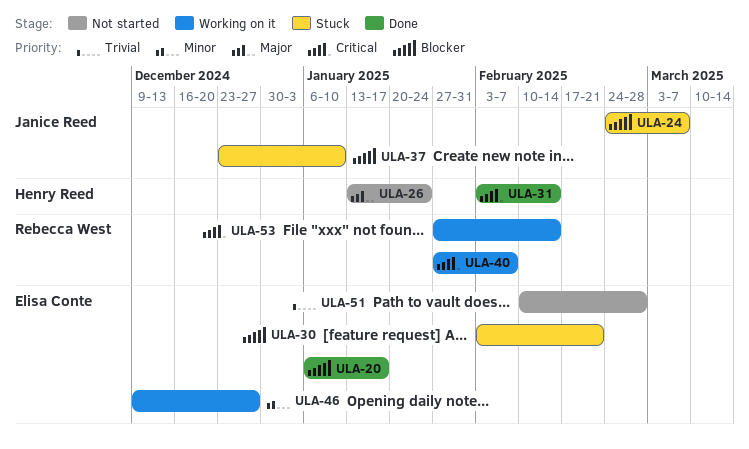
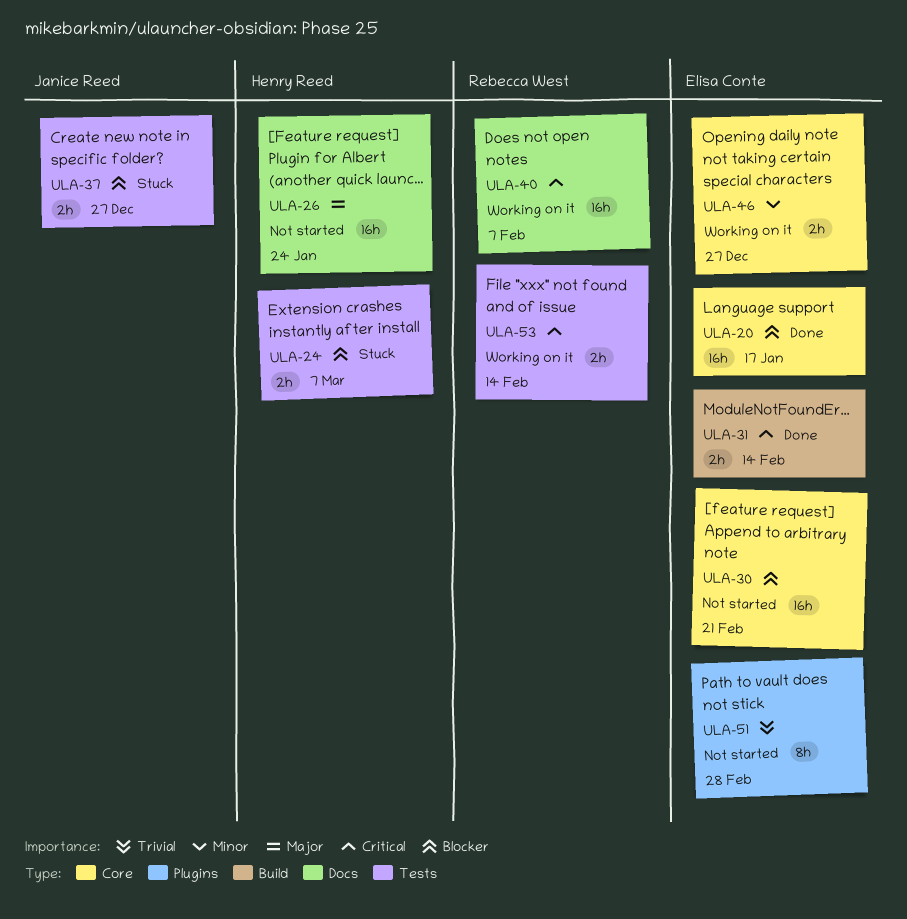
ULA-24, owner: Janice Reed -> Henry Reed
ULA-30, status: Stuck -> Not started
ULA-31, owner: Henry Reed -> Elisa Conte
ULA-37, due: Jan 10 -> Dec 27

